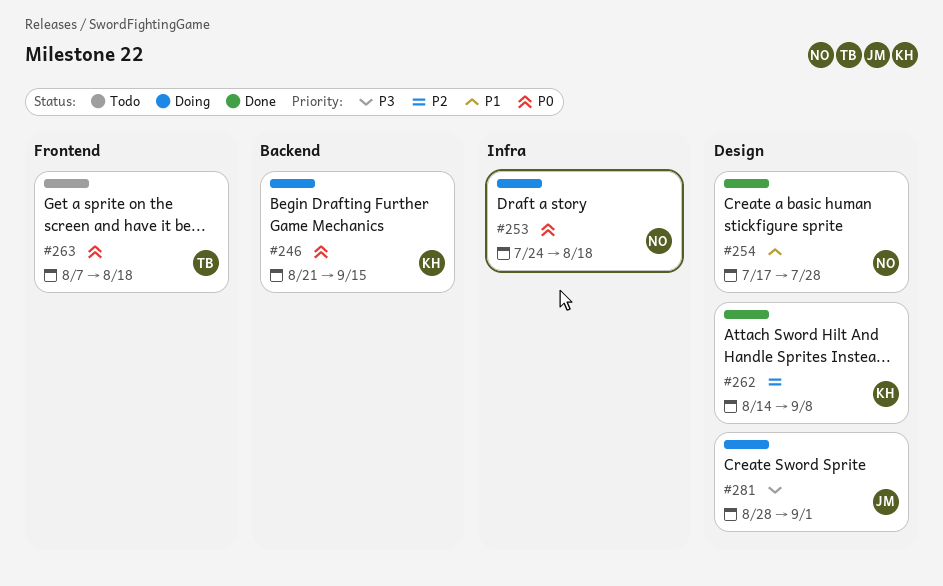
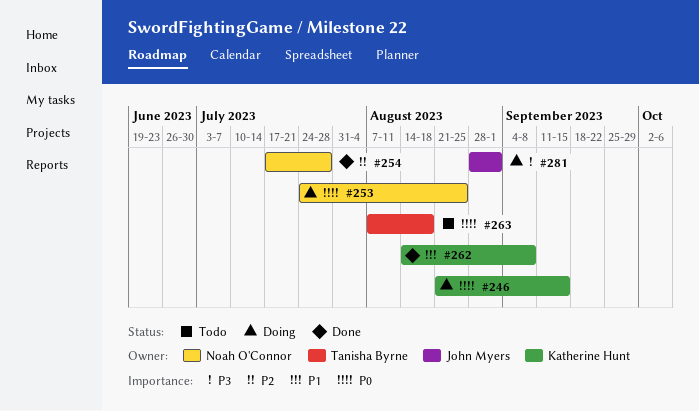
#253, due: Aug 18 -> Aug 25
#254, priority: P1 -> P2
#262, priority: P2 -> P1

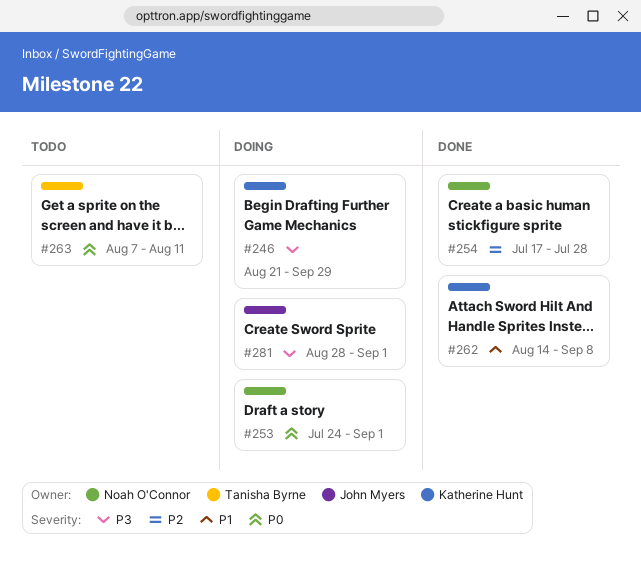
#246, priority: P0 -> P3
#246, due: Sep 15 -> Sep 29
#253, due: Aug 25 -> Sep 1
#263, due: Aug 18 -> Aug 11

